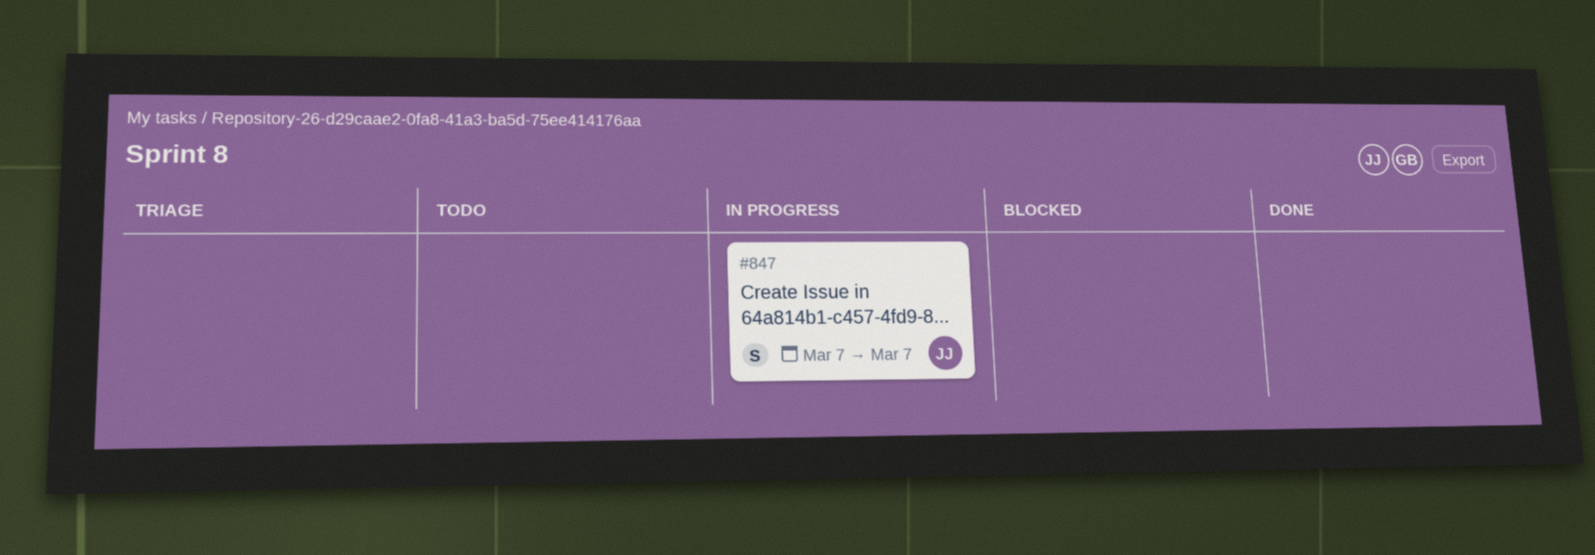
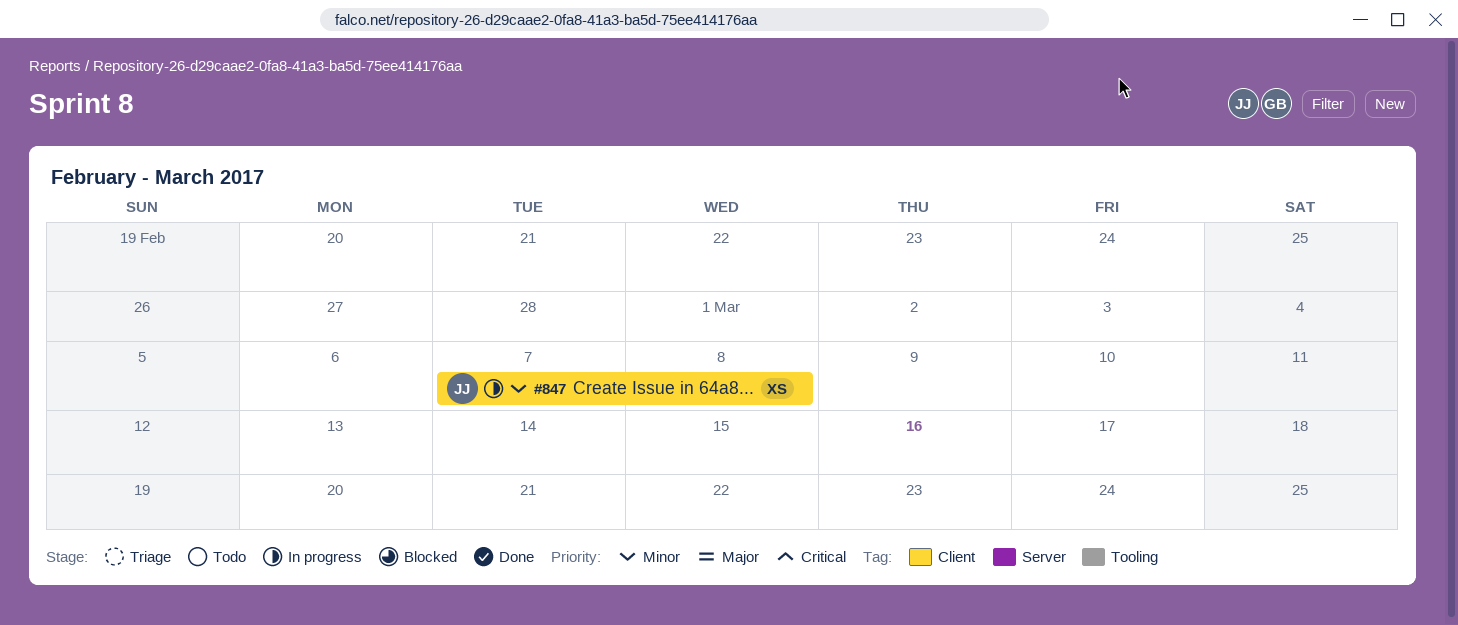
#847, estimate: S -> XS
#847, due: Mar 7 -> Mar 8

